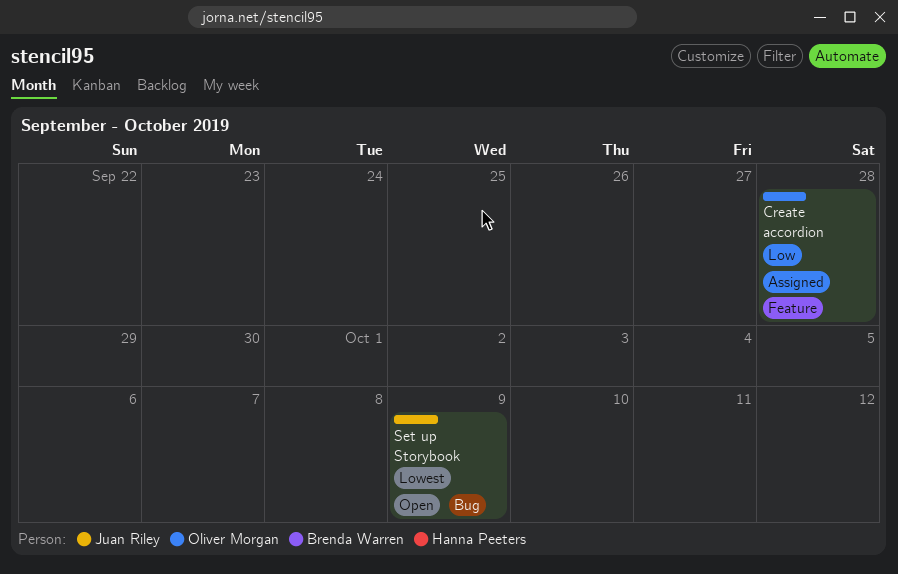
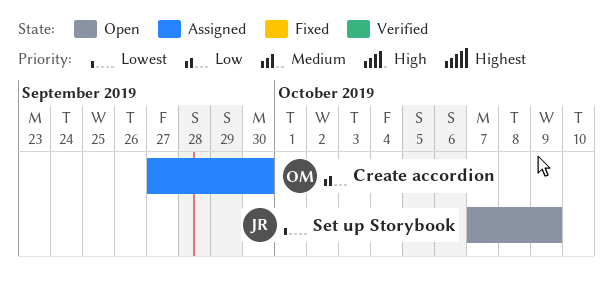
Create accordion, due: Sep 28 -> Sep 30

